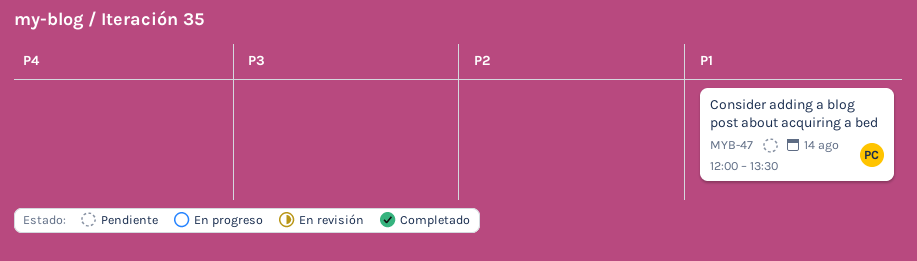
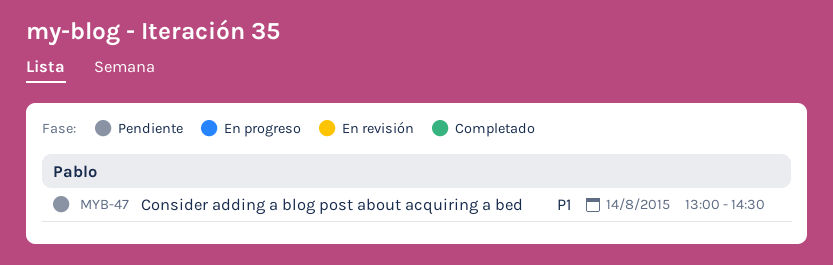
MYB-47, begins: 12:00 -> 13:00
MYB-47, ends: 13:30 -> 14:30

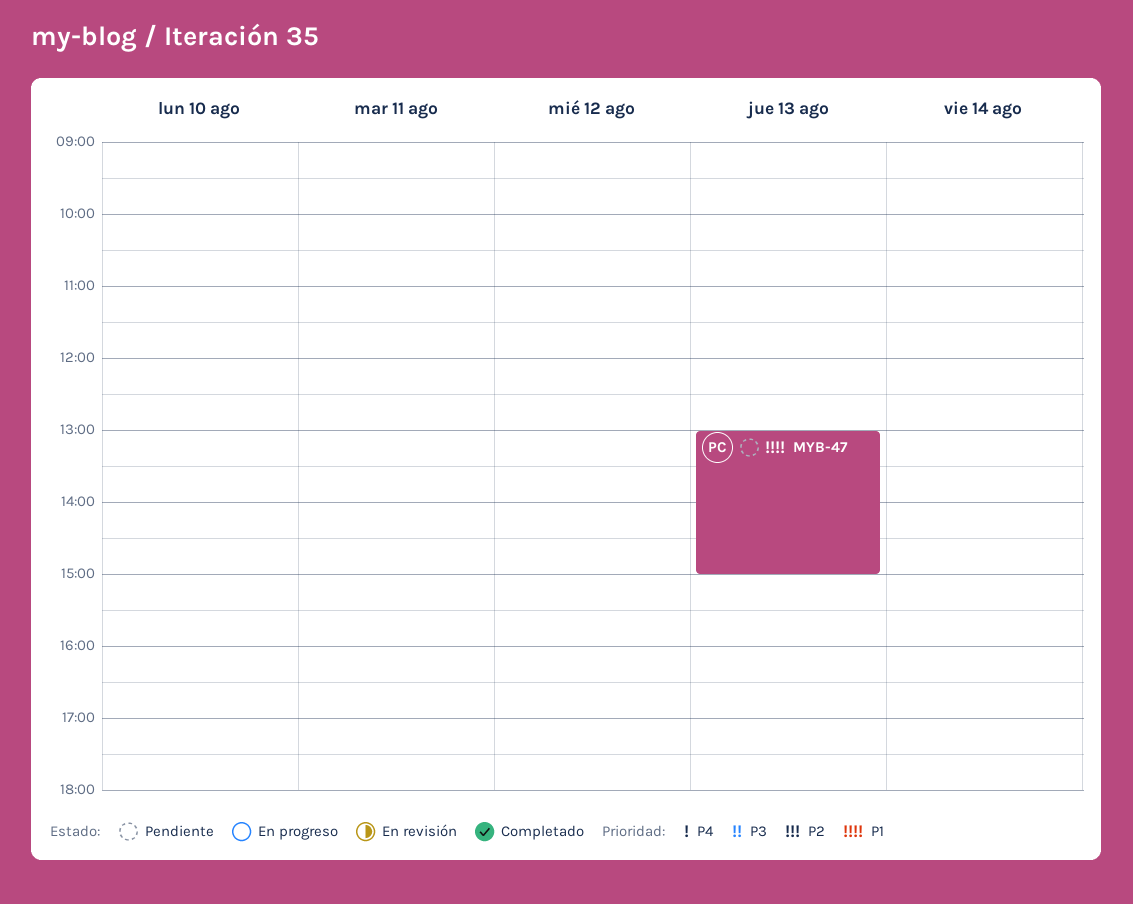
MYB-47, day: Aug 14 -> Aug 13
MYB-47, ends: 14:30 -> 15:00

